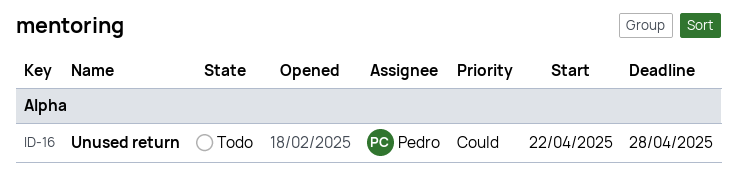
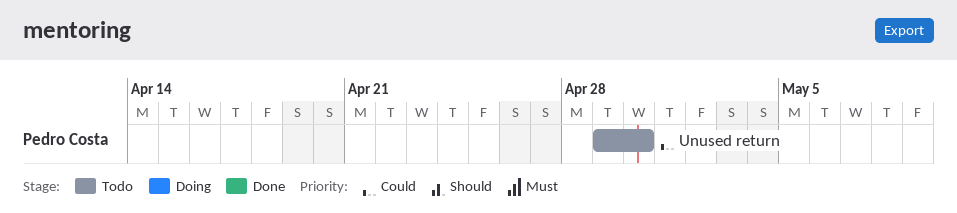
Unused return, start: Apr 22 -> Apr 29
Unused return, due: Apr 28 -> Apr 30

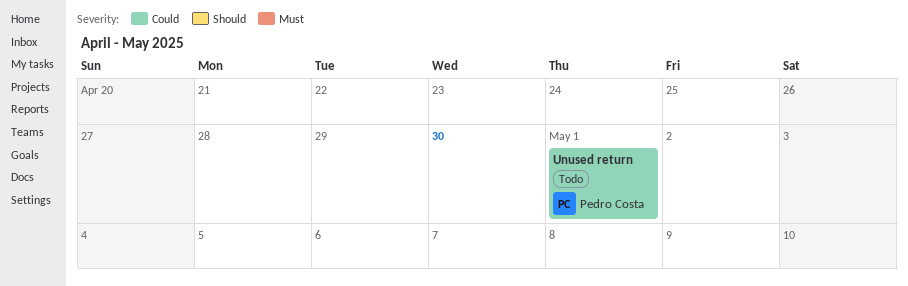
Unused return, due: Apr 30 -> May 1

